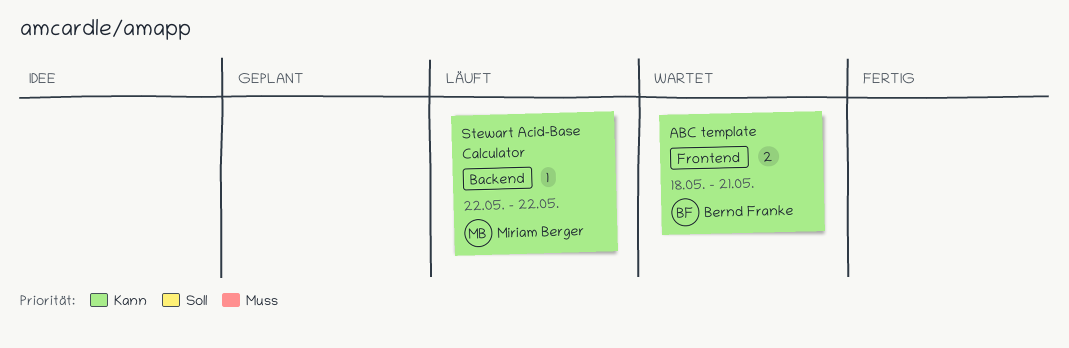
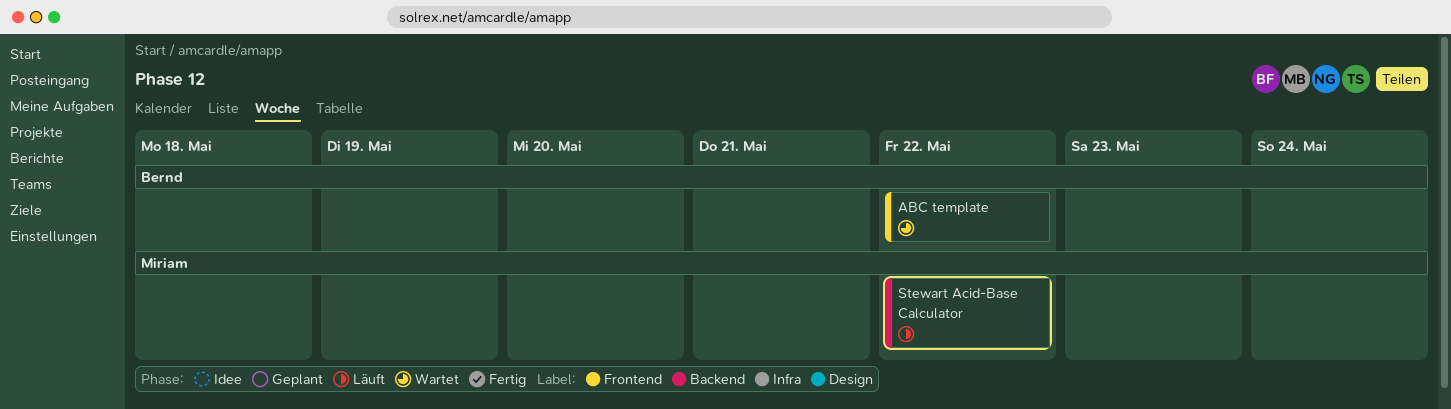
ABC template, due: May 21 -> May 22

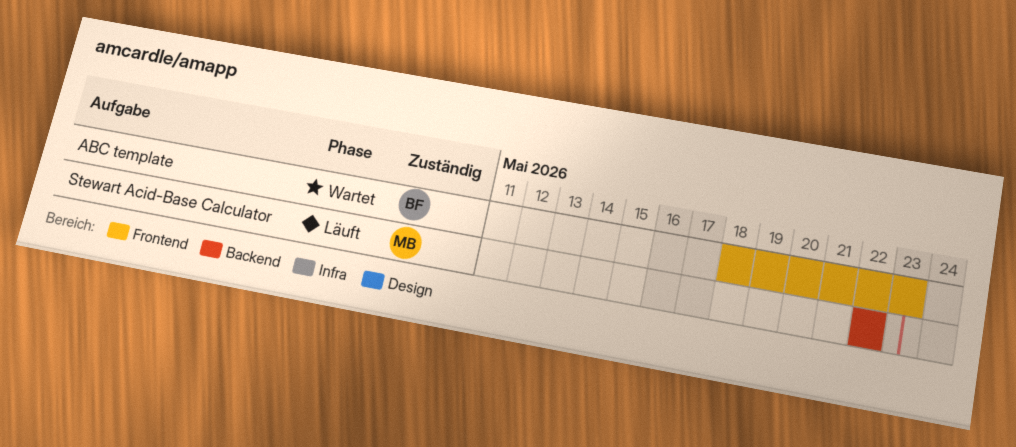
ABC template, due: May 22 -> May 23

